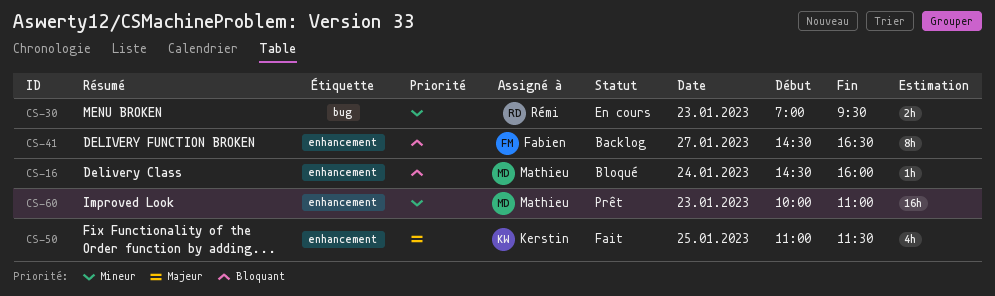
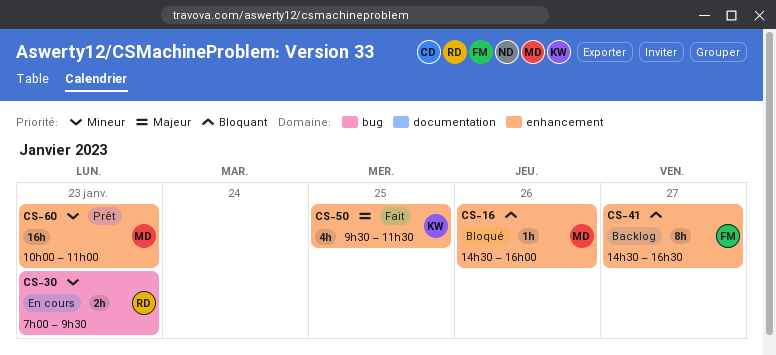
CS-16, day: Jan 24 -> Jan 26
CS-50, begins: 11:00 -> 09:30

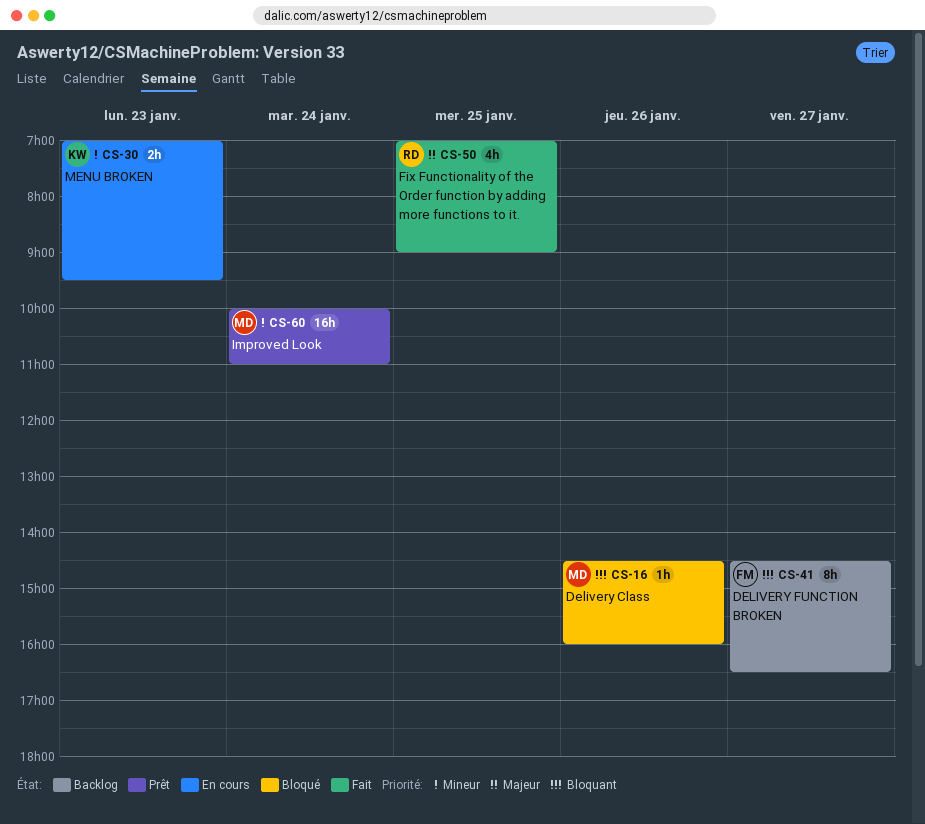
CS-30, owner: RD -> KW
CS-50, owner: KW -> RD
CS-50, begins: 09:30 -> 07:00
CS-50, ends: 11:30 -> 09:00
CS-60, day: Jan 23 -> Jan 24

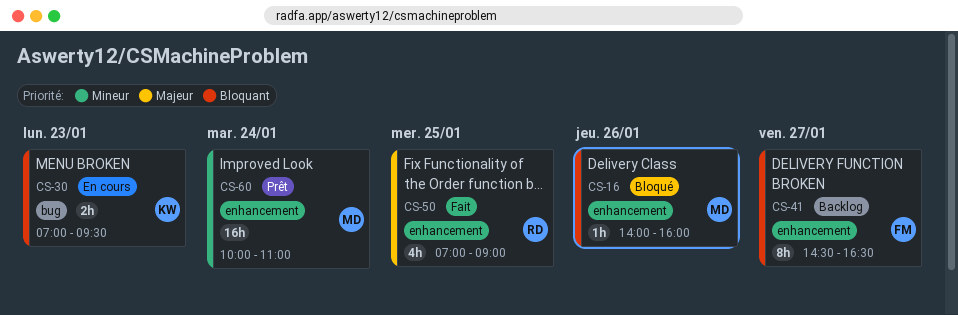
CS-16, begins: 14:30 -> 14:00
CS-30, priority: Mineur -> Bloquant

